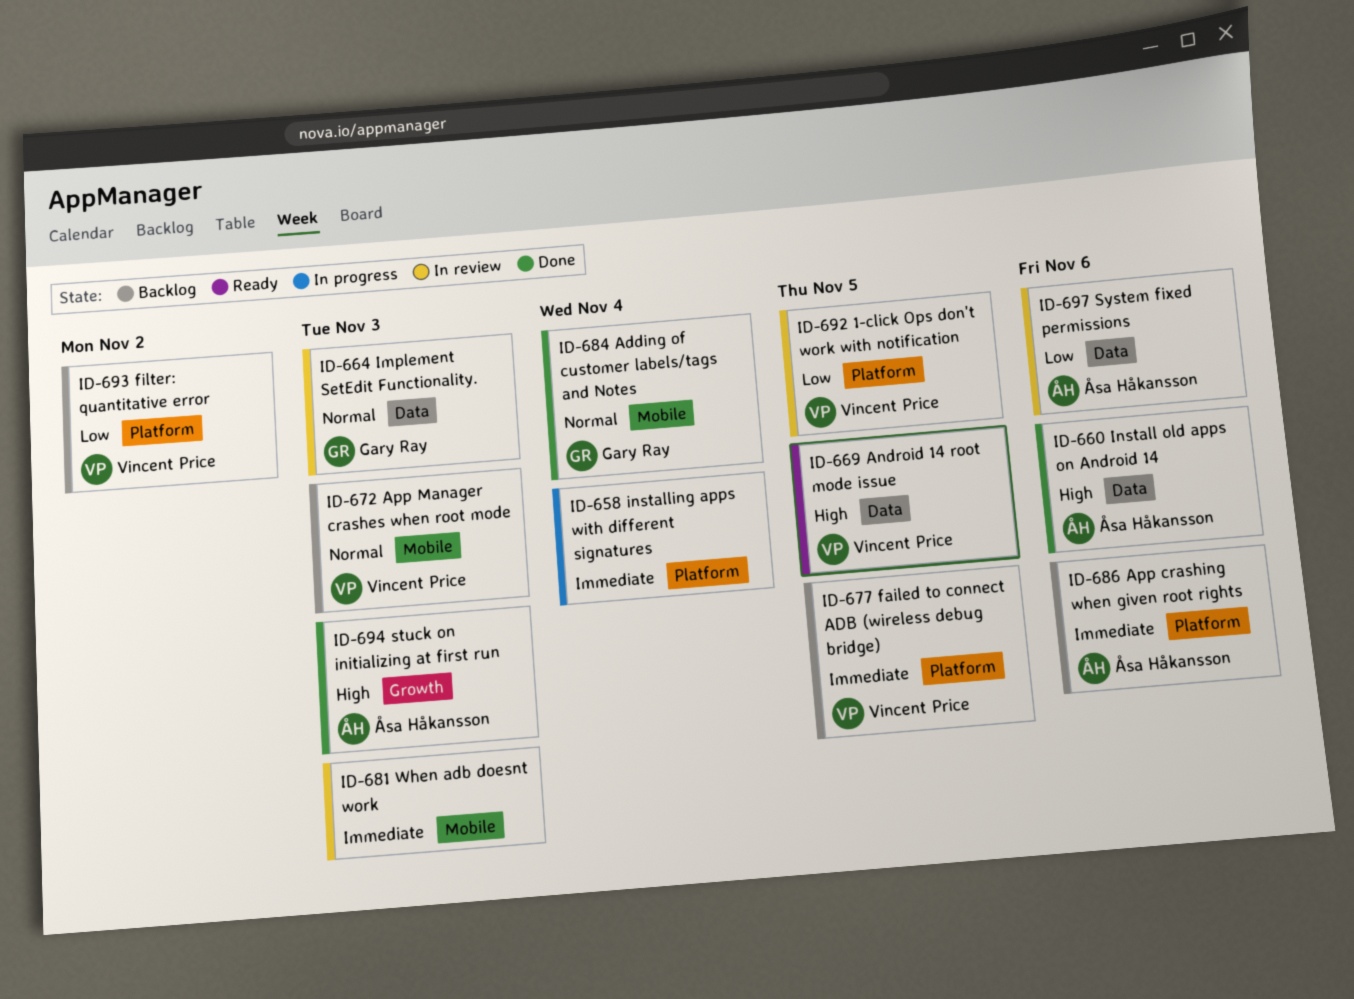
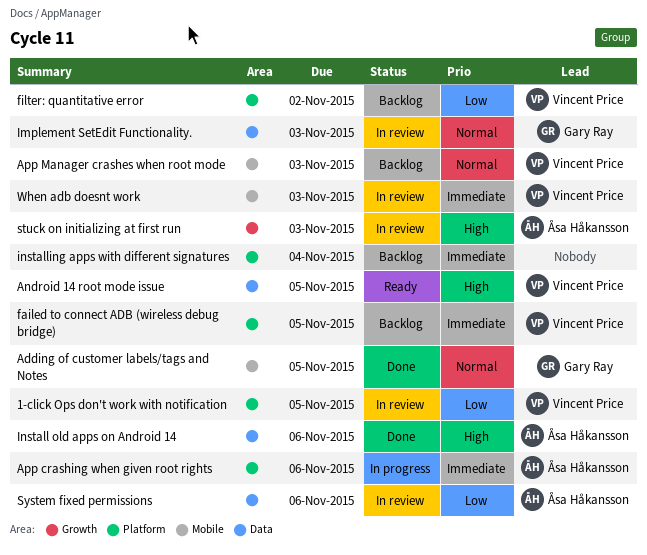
Adding of customer labels/tags and Notes, due: Nov 4 -> Nov 5
App crashing when given root rights, status: Backlog -> In progress
installing apps with different signatures, status: In progress -> Backlog
stuck on initializing at first run, status: Done -> In review
When adb doesnt work, owner: none -> Vincent Price

